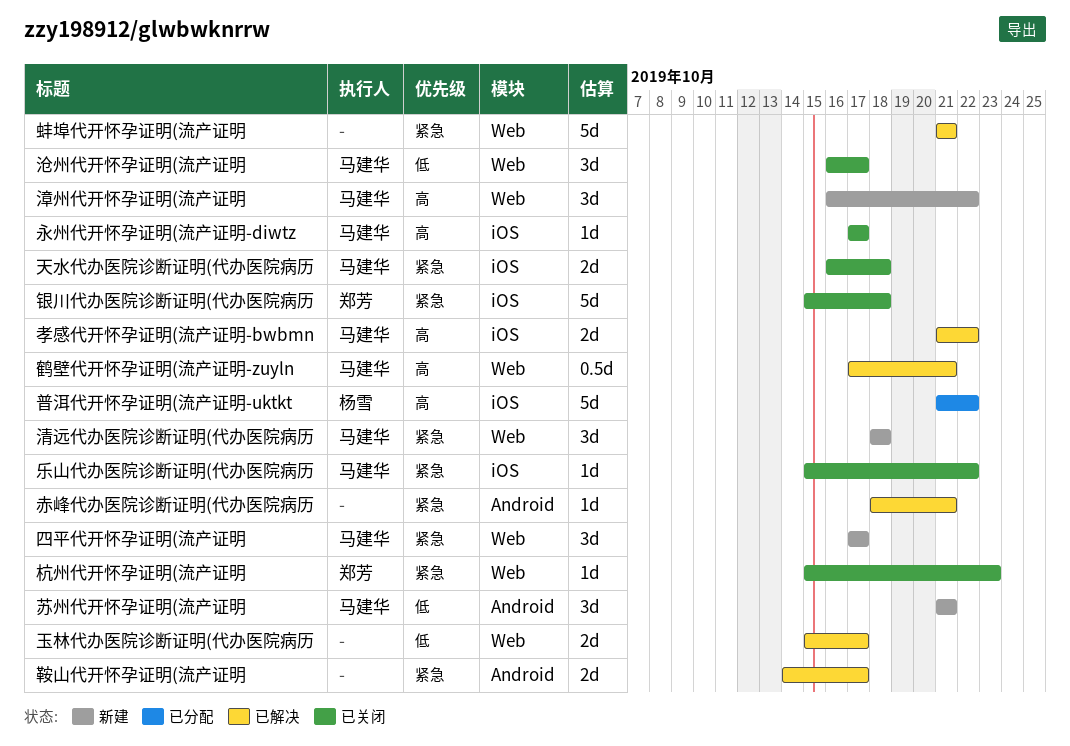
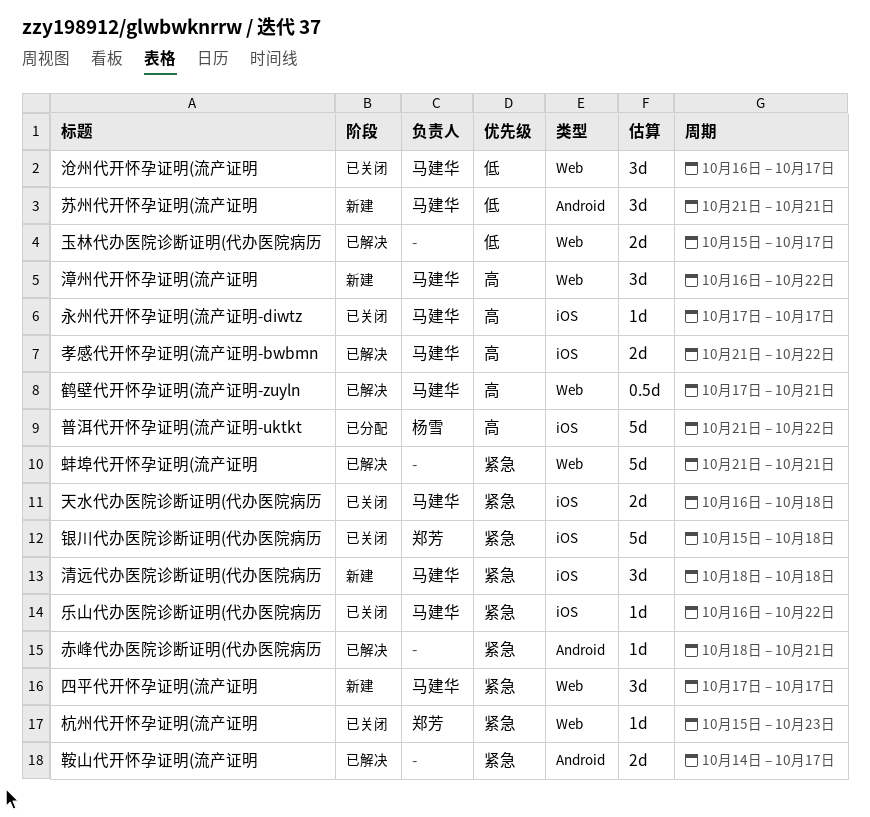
乐山代办医院诊断证明(代办医院病历, start: Oct 15 -> Oct 16
清远代办医院诊断证明(代办医院病历, label: Web -> iOS

